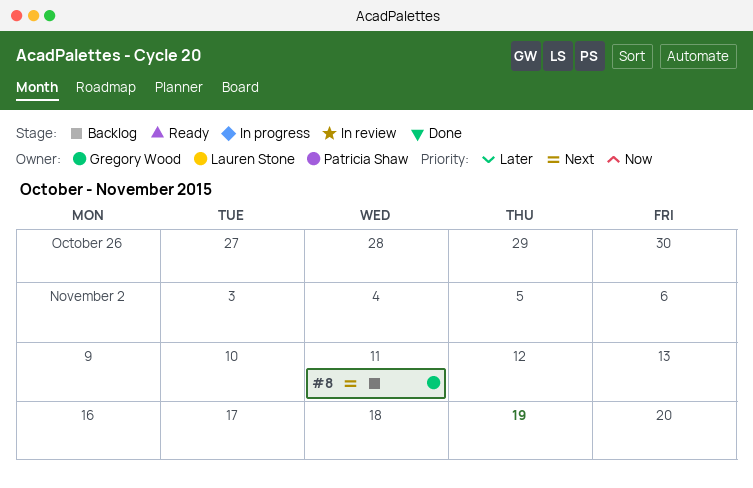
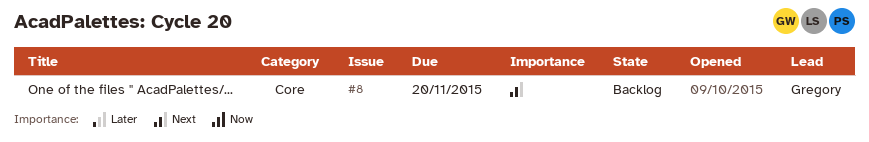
#8, due: Nov 11 -> Nov 20

